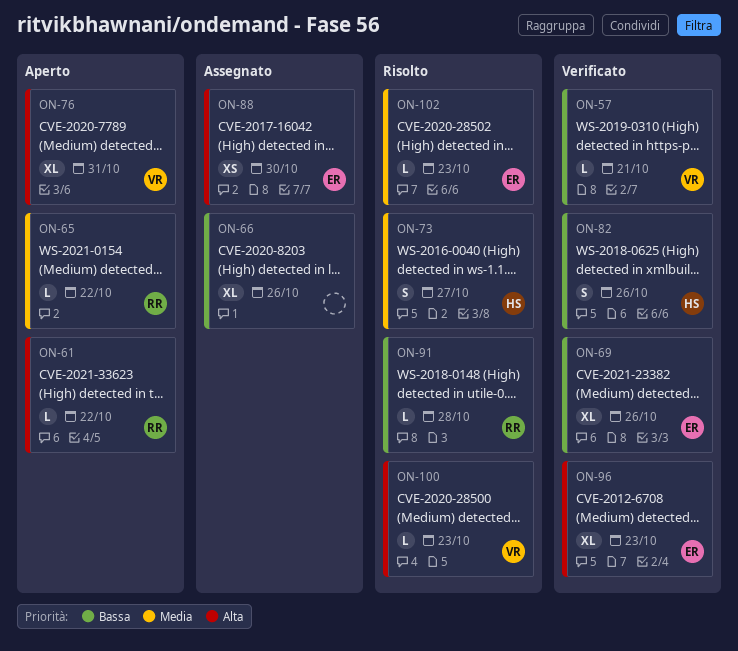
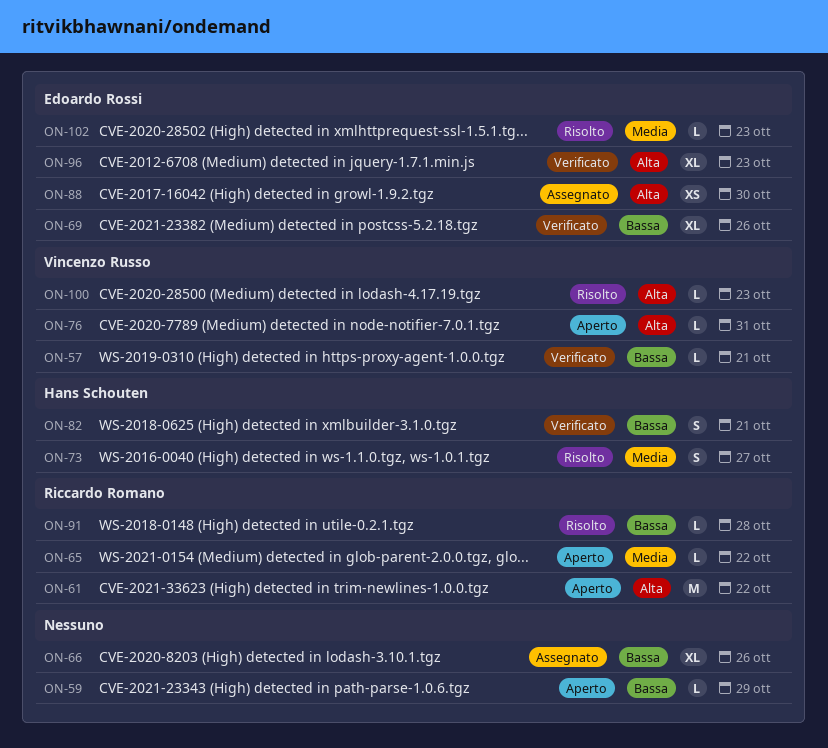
ON-59: none -> present
ON-61, estimate: L -> M
ON-76, estimate: XL -> L
ON-82, due: Oct 26 -> Oct 21

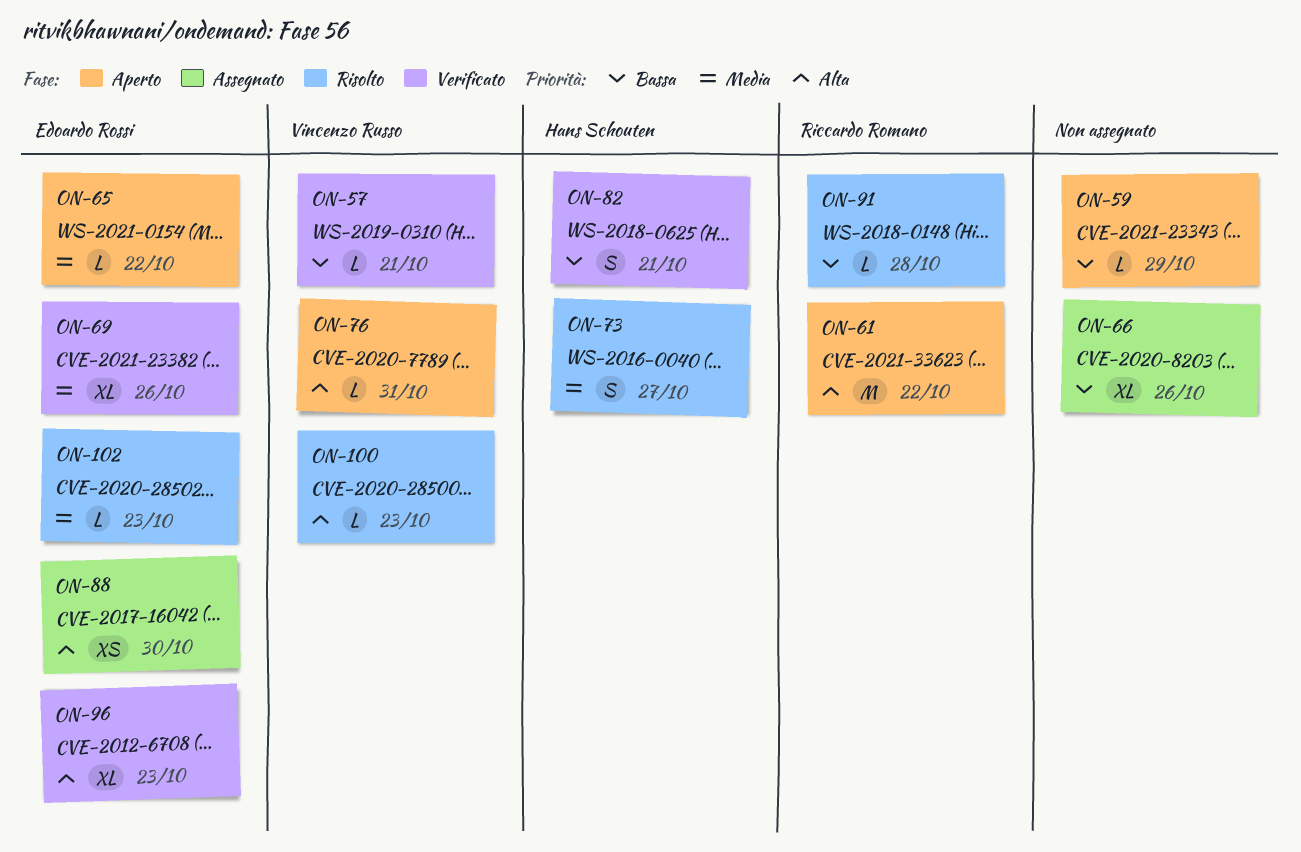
ON-65, owner: Riccardo Romano -> Edoardo Rossi
ON-69, priority: Bassa -> Media

